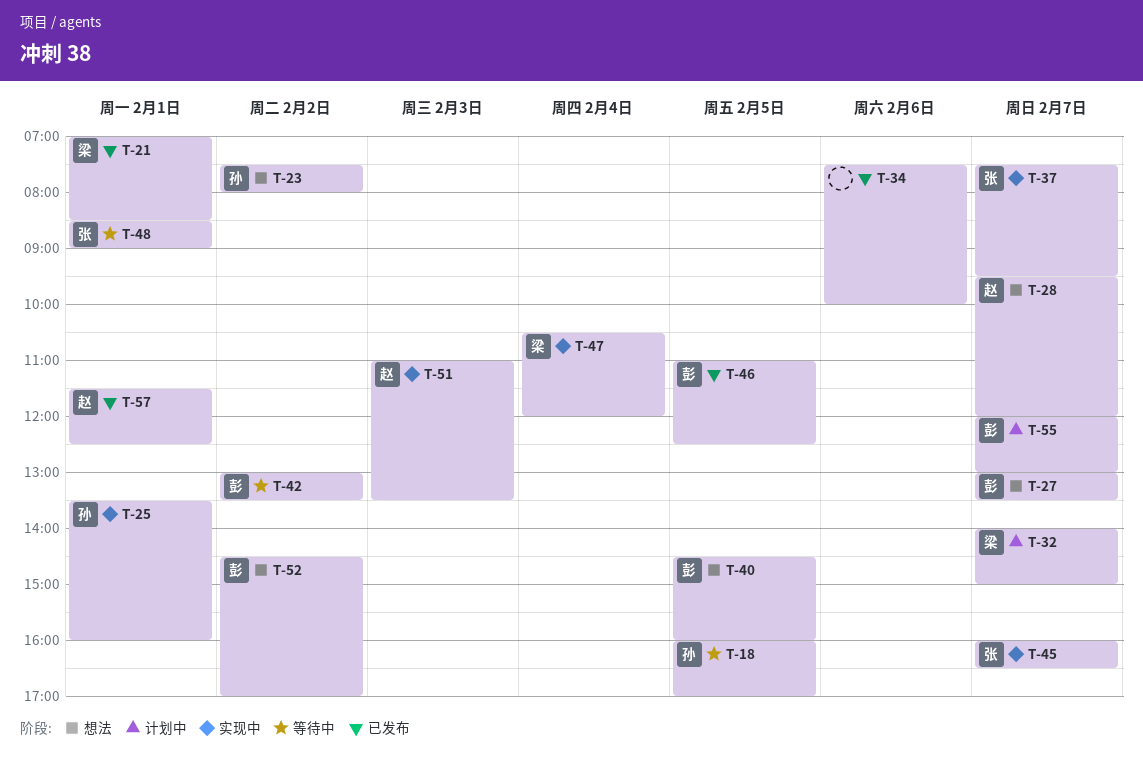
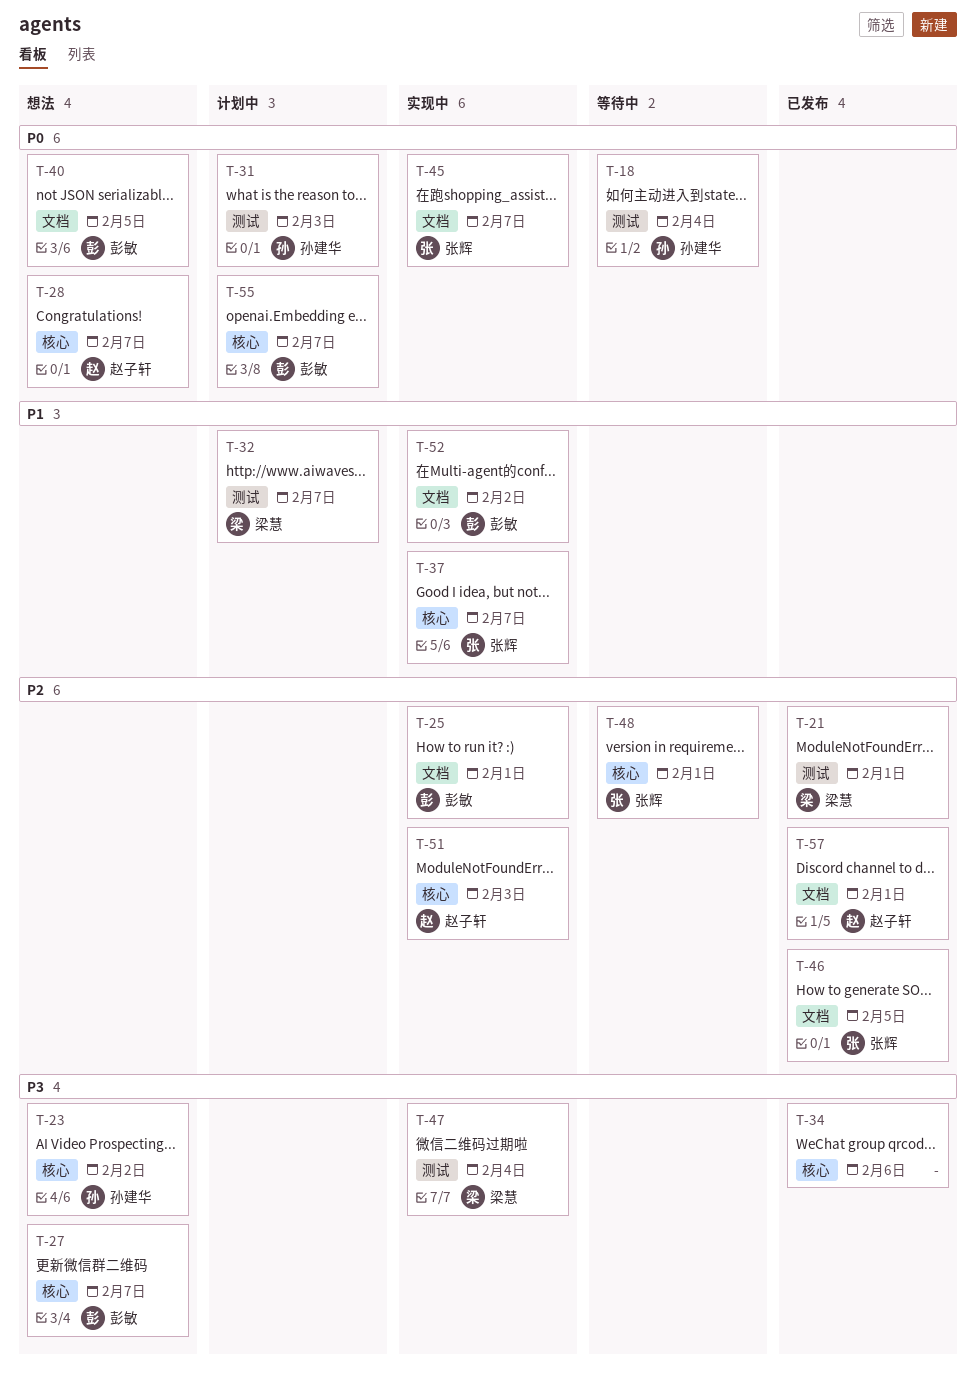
T-18, day: Feb 5 -> Feb 4
T-25, owner: 孙建华 -> 彭敏
T-31: none -> present
T-42: present -> none
T-46, owner: 彭敏 -> 张辉
T-52, status: 想法 -> 实现中

